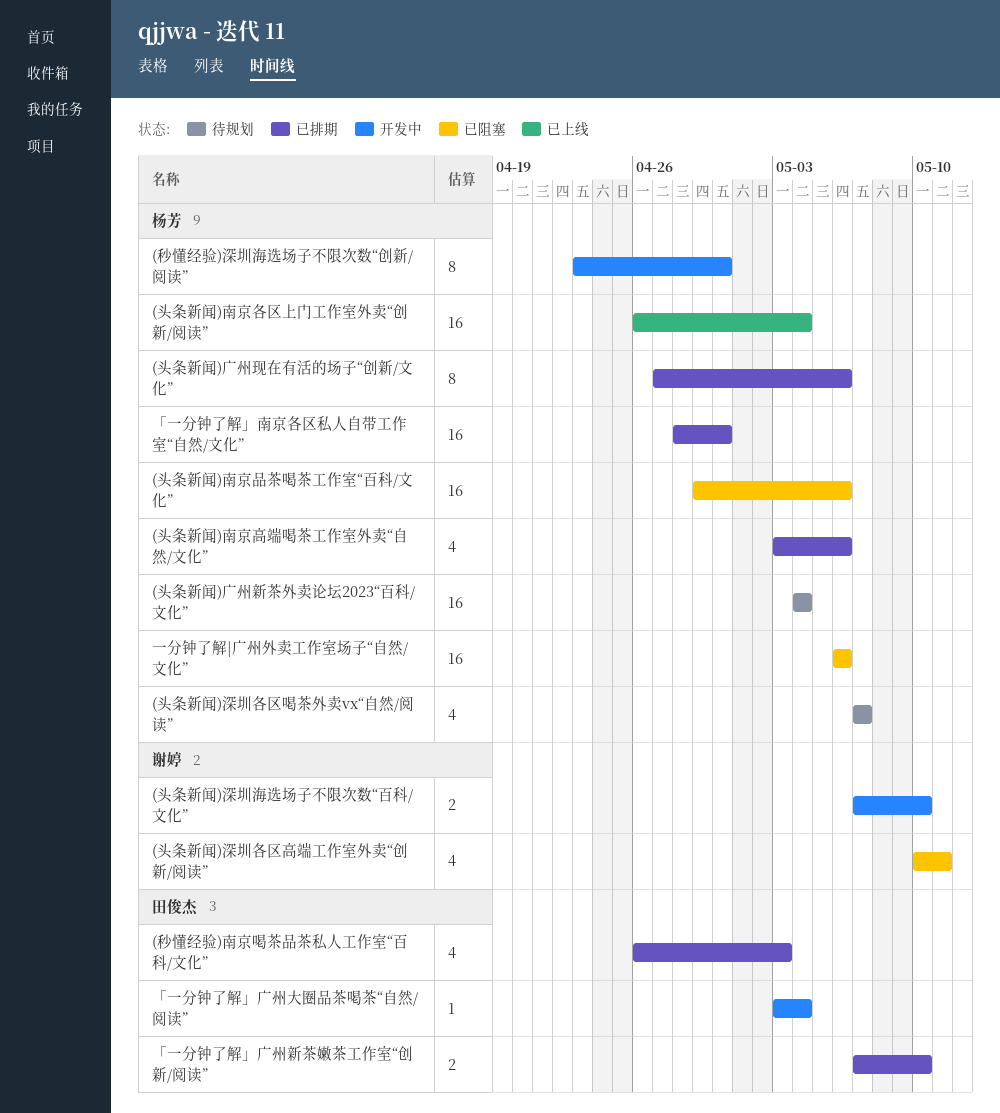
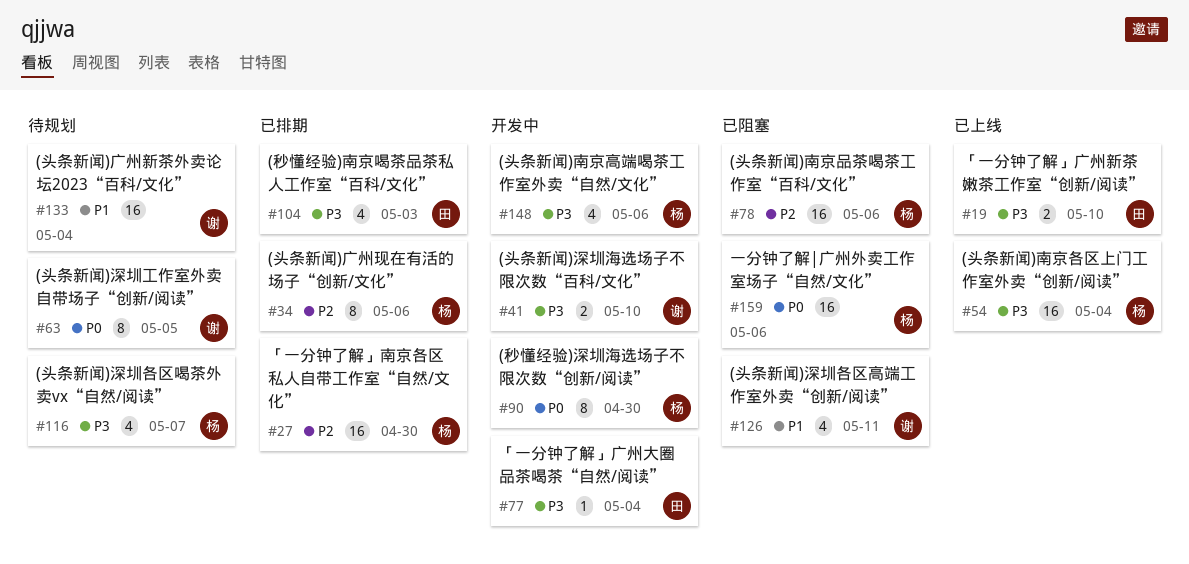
(头条新闻)南京高端喝茶工作室外卖“自然/文化”, status: 已排期 -> 开发中
(头条新闻)广州新茶外卖论坛2023“百科/文化”, owner: 杨芳 -> 谢婷
(头条新闻)深圳工作室外卖自带场子“创新/阅读”: none -> present
「一分钟了解」广州新茶嫩茶工作室“创新/阅读”, status: 已排期 -> 已上线

